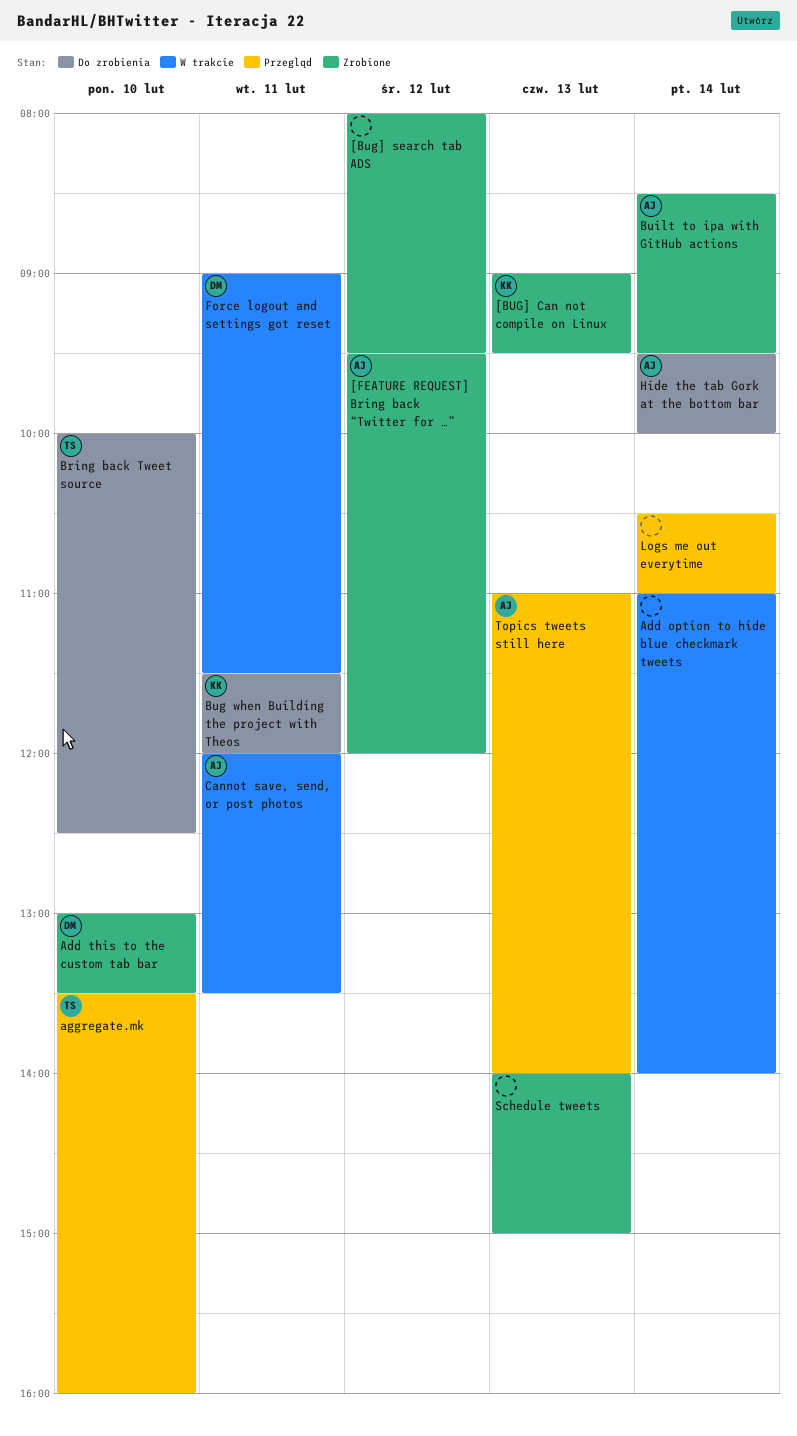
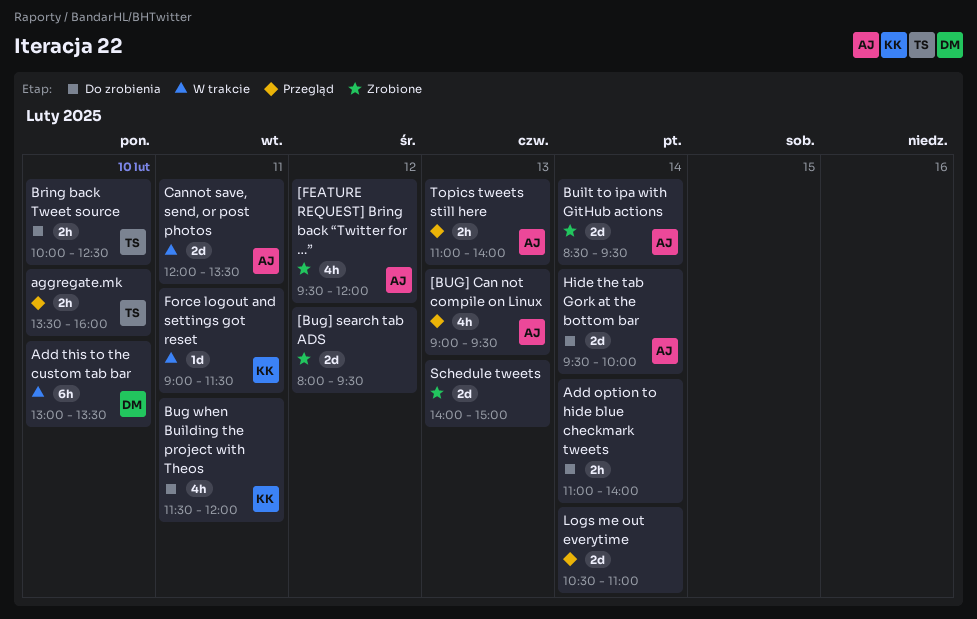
[BUG] Can not compile on Linux, status: Zrobione -> Przegląd
[BUG] Can not compile on Linux, owner: KK -> AJ
Add option to hide blue checkmark tweets, status: W trakcie -> Do zrobienia
Add this to the custom tab bar, status: Zrobione -> W trakcie
Force logout and settings got reset, owner: DM -> KK

